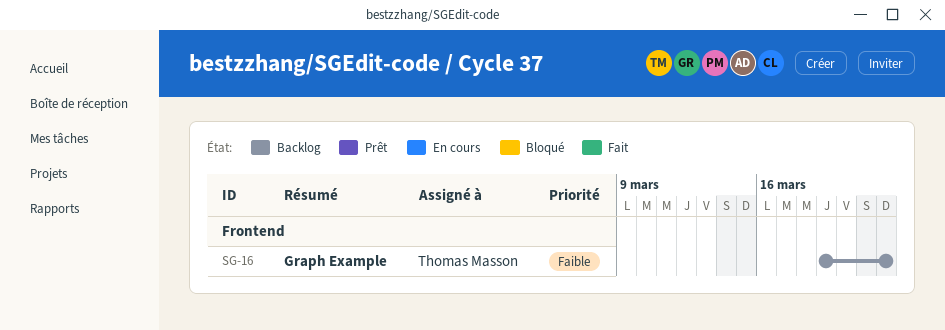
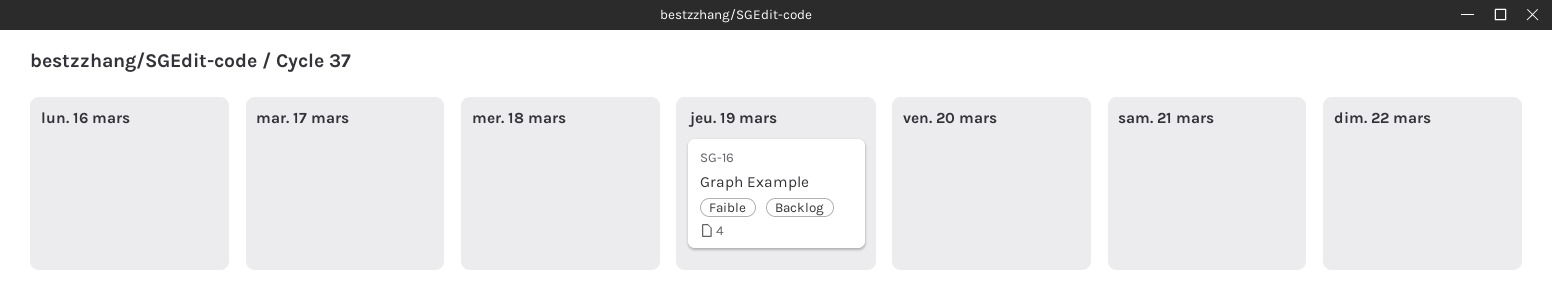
SG-16, due: Mar 22 -> Mar 19

